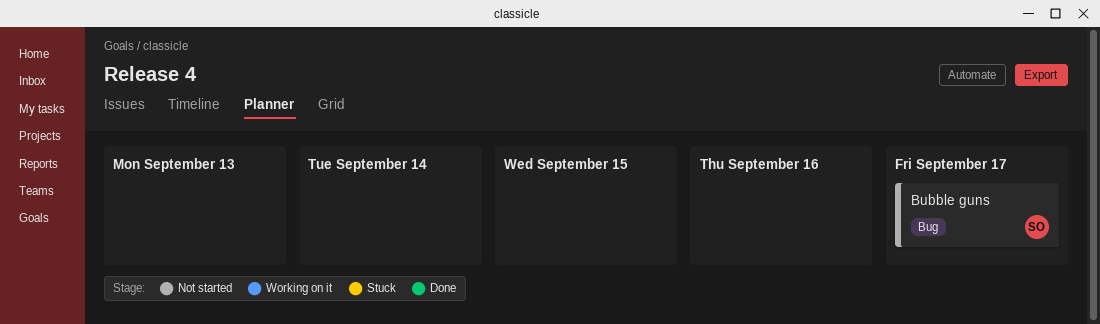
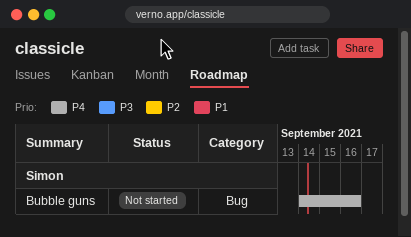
Bubble guns, due: Sep 17 -> Sep 16

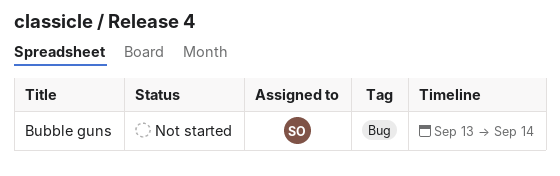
Bubble guns, start: Sep 14 -> Sep 13
Bubble guns, due: Sep 16 -> Sep 14

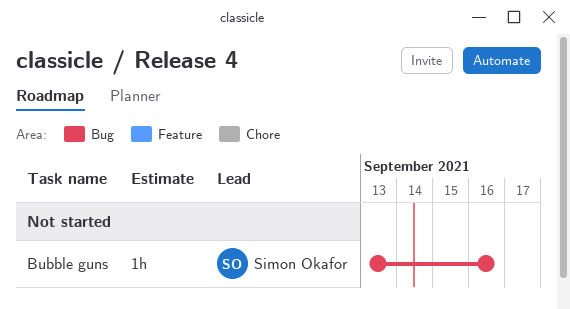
Bubble guns, due: Sep 14 -> Sep 16

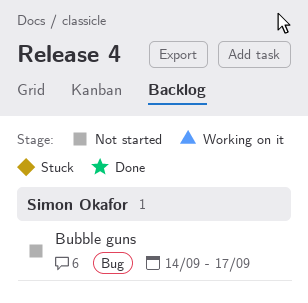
Bubble guns, start: Sep 13 -> Sep 14
Bubble guns, due: Sep 16 -> Sep 17

